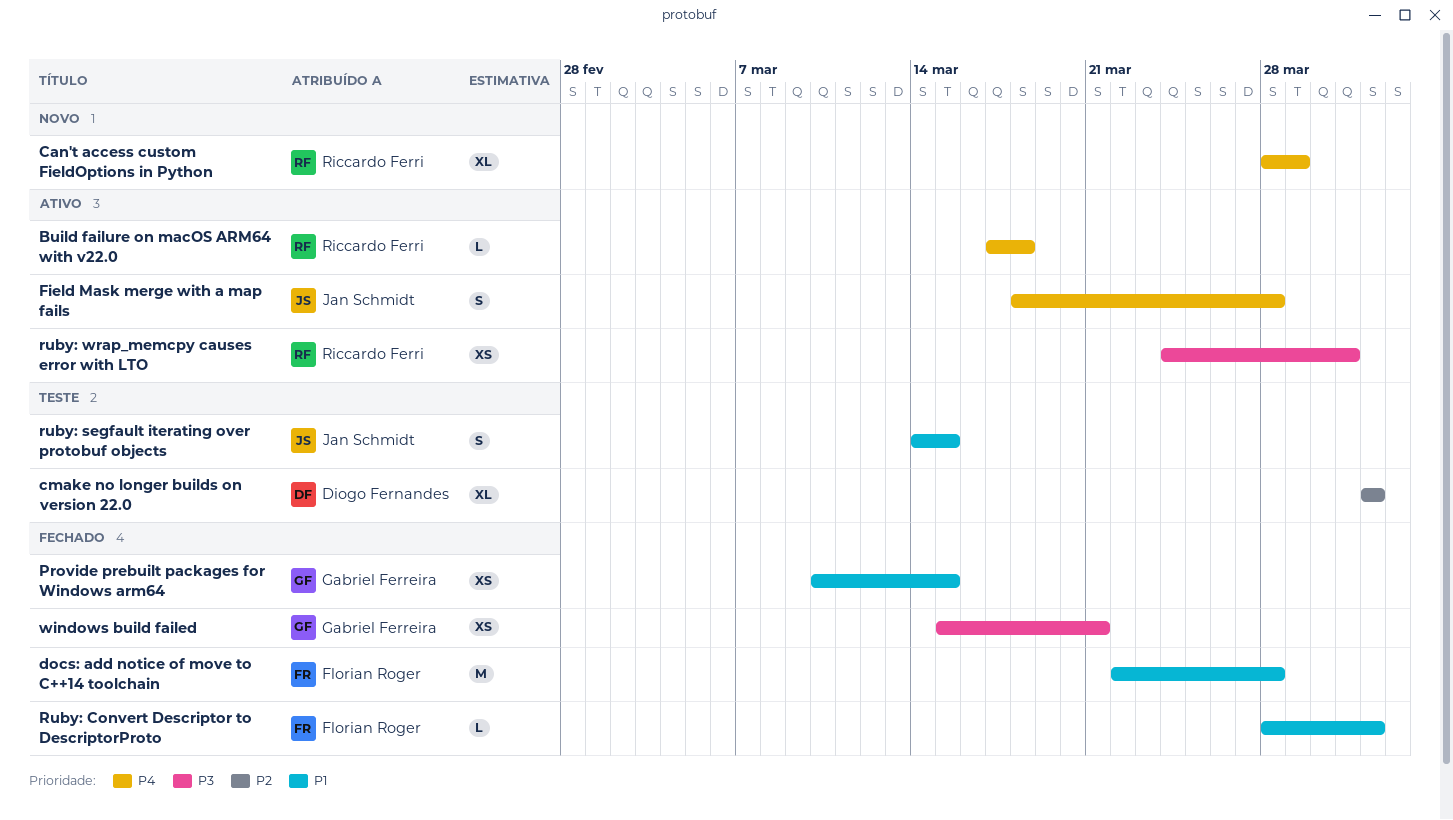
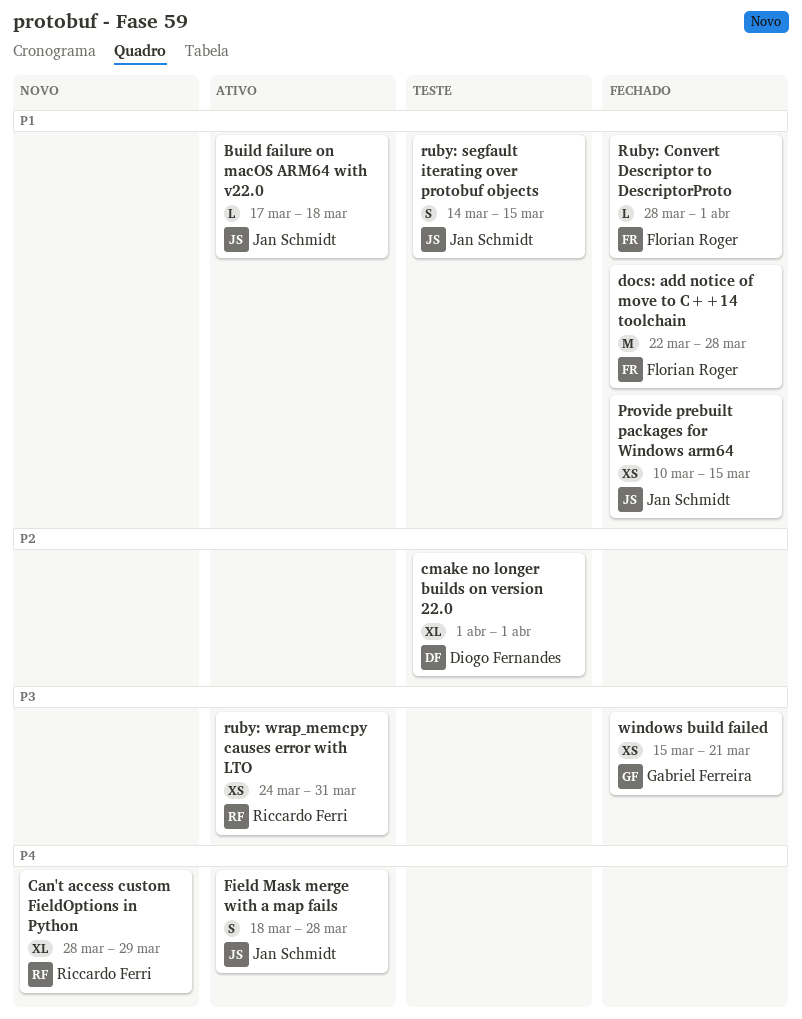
Build failure on macOS ARM64 with v22.0, owner: Riccardo Ferri -> Jan Schmidt
Build failure on macOS ARM64 with v22.0, priority: P4 -> P1
Provide prebuilt packages for Windows arm64, owner: Gabriel Ferreira -> Jan Schmidt

